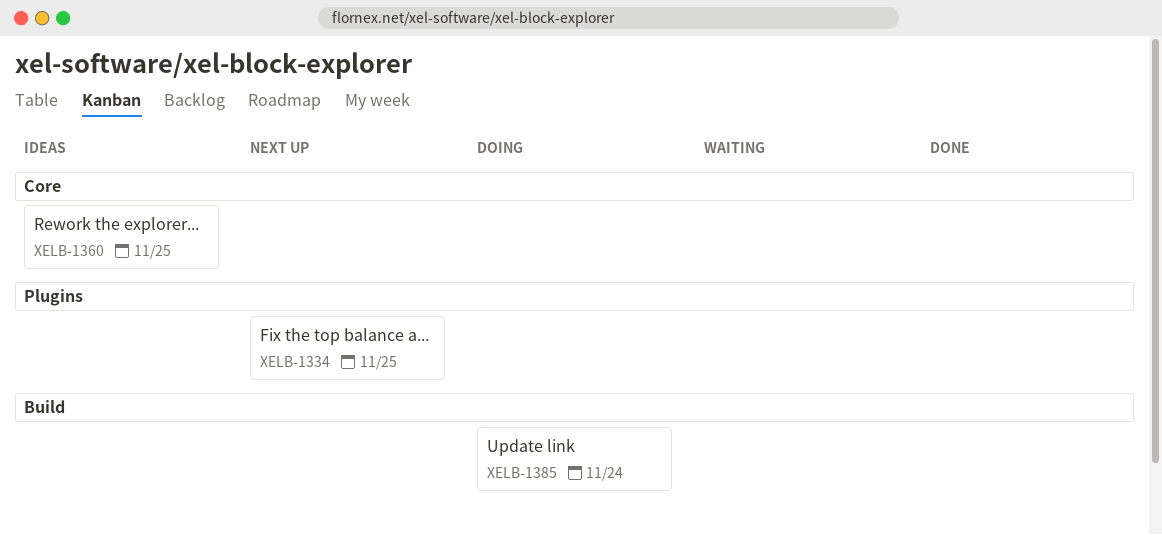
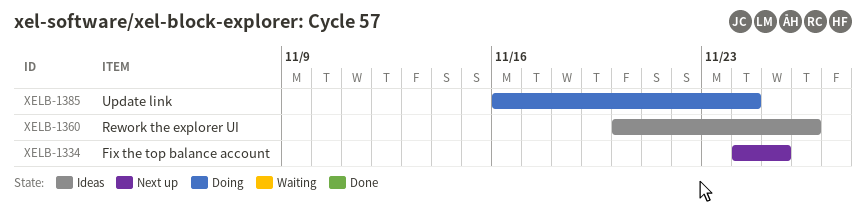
XELB-1360, due: Nov 25 -> Nov 26

